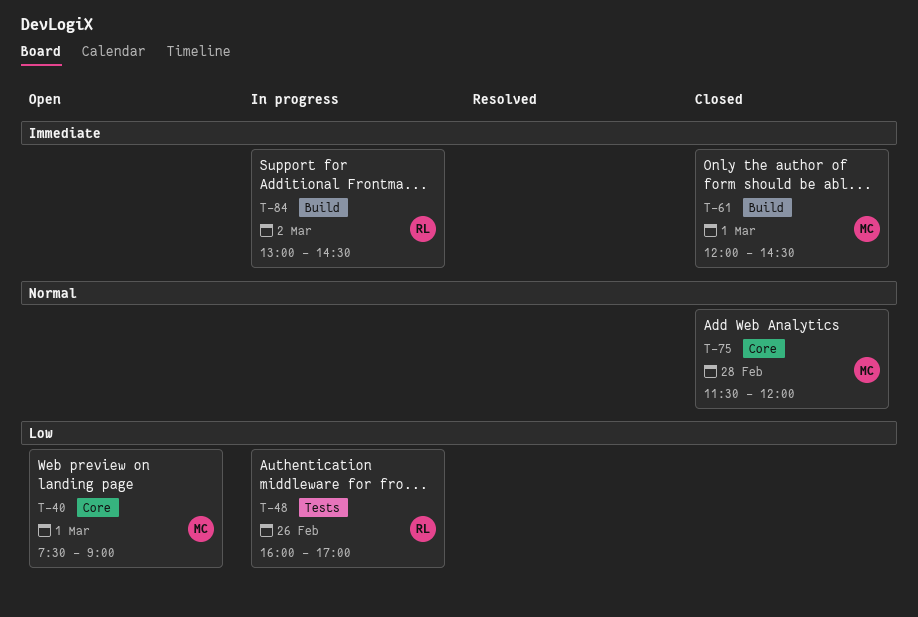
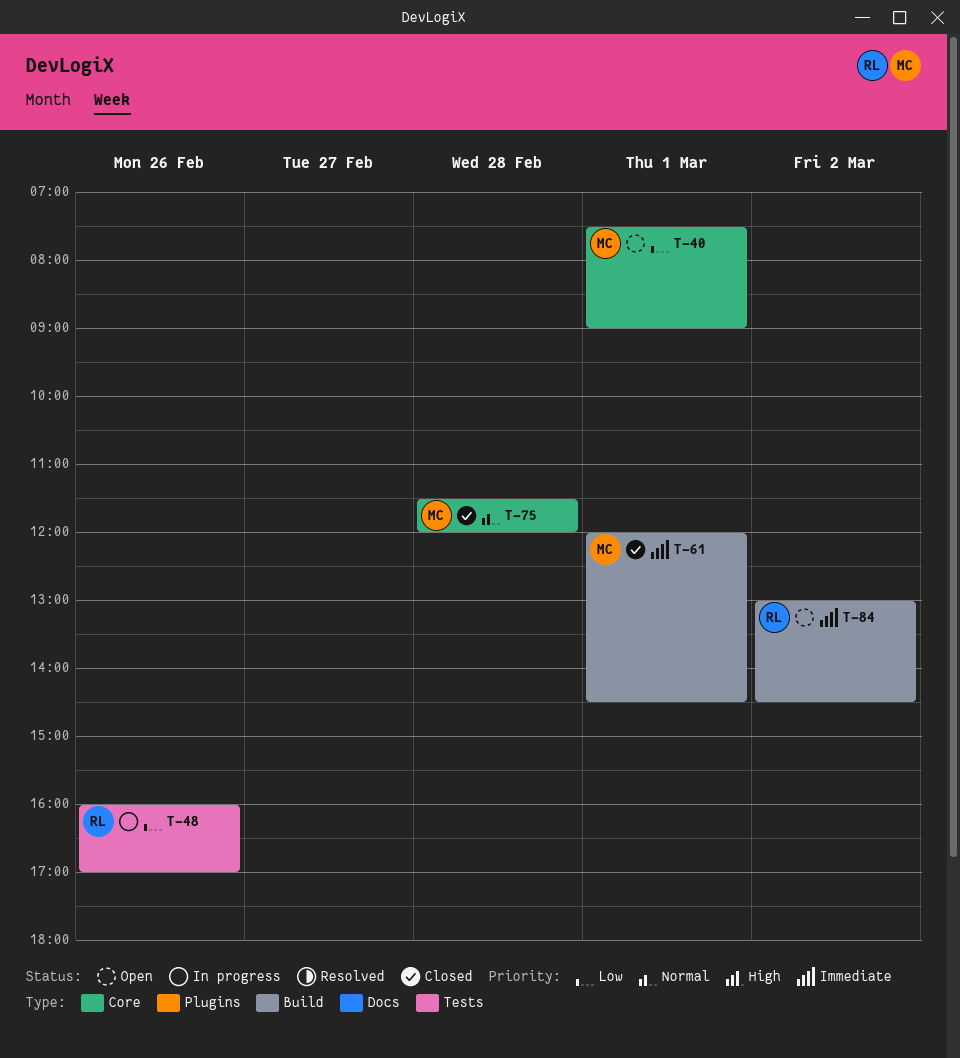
T-84, status: In progress -> Open

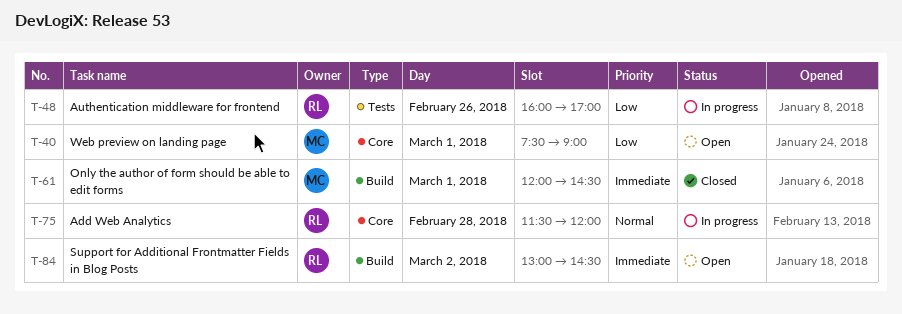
T-75, status: Closed -> In progress
T-75, owner: MC -> RL

